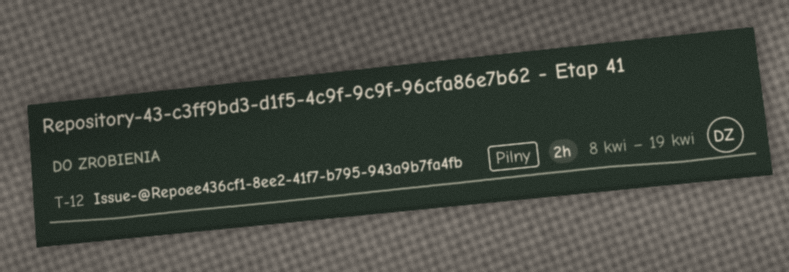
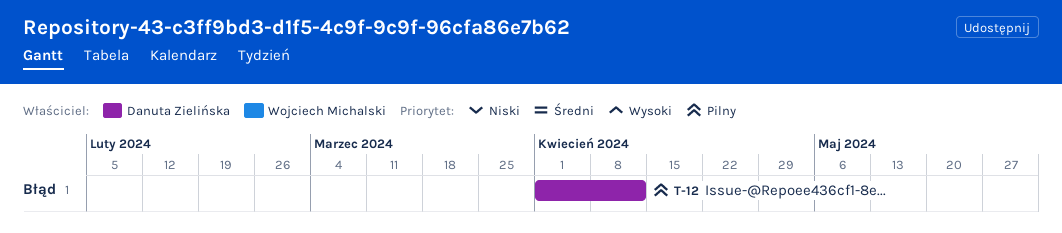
T-12, start: Apr 8 -> Apr 1
T-12, due: Apr 19 -> Apr 12

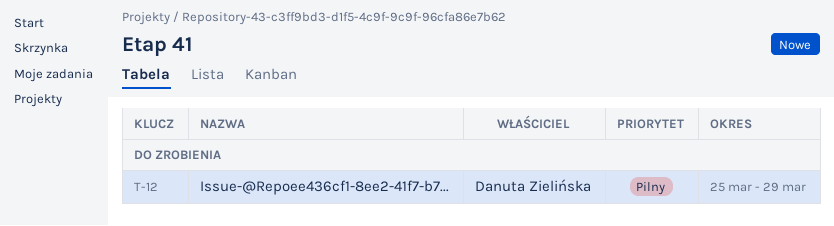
T-12, start: Apr 1 -> Mar 25
T-12, due: Apr 12 -> Mar 29

